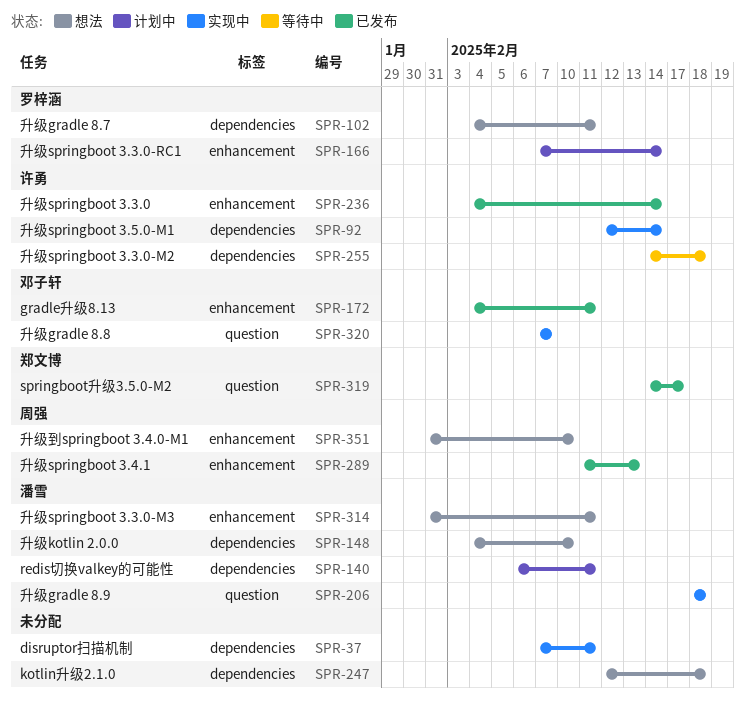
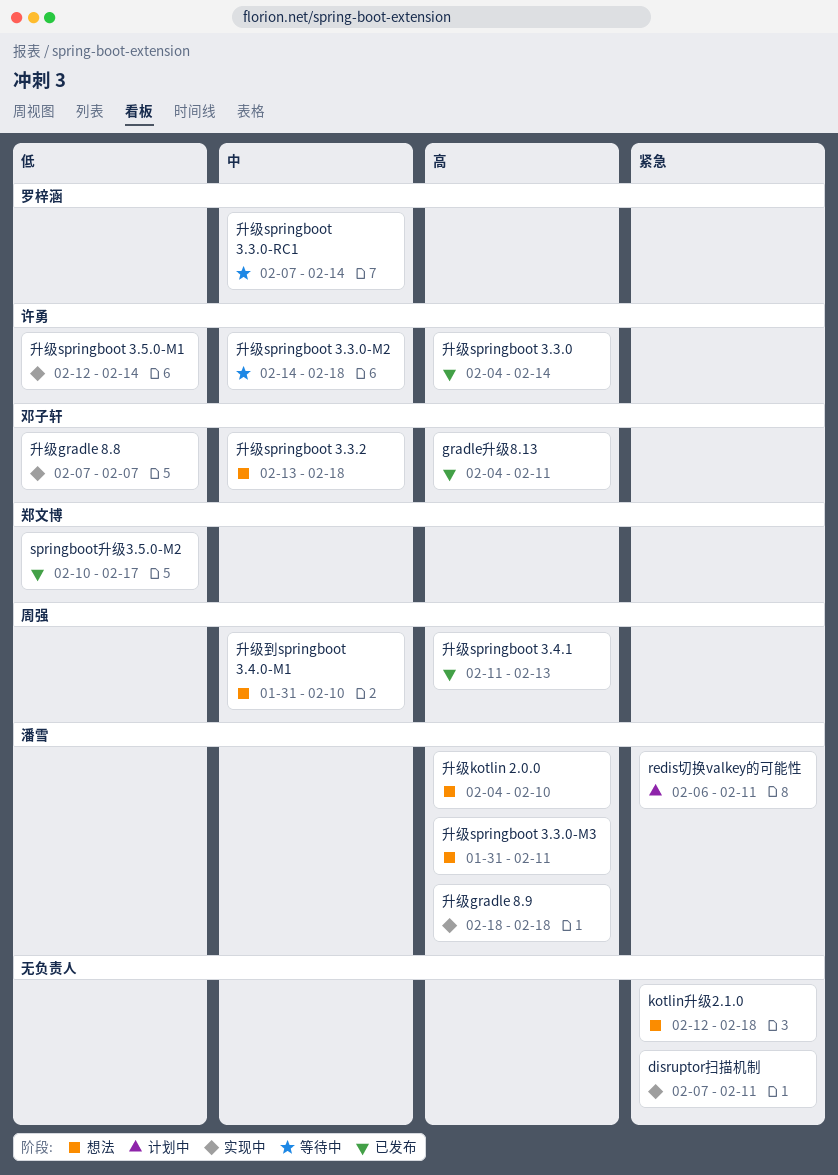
springboot升级3.5.0-M2, start: Feb 14 -> Feb 10
升级gradle 8.7: present -> none
升级springboot 3.3.0-RC1, status: 计划中 -> 等待中
升级springboot 3.3.2: none -> present

